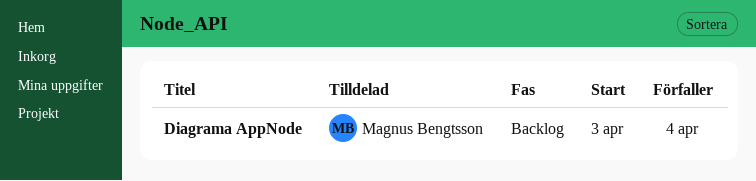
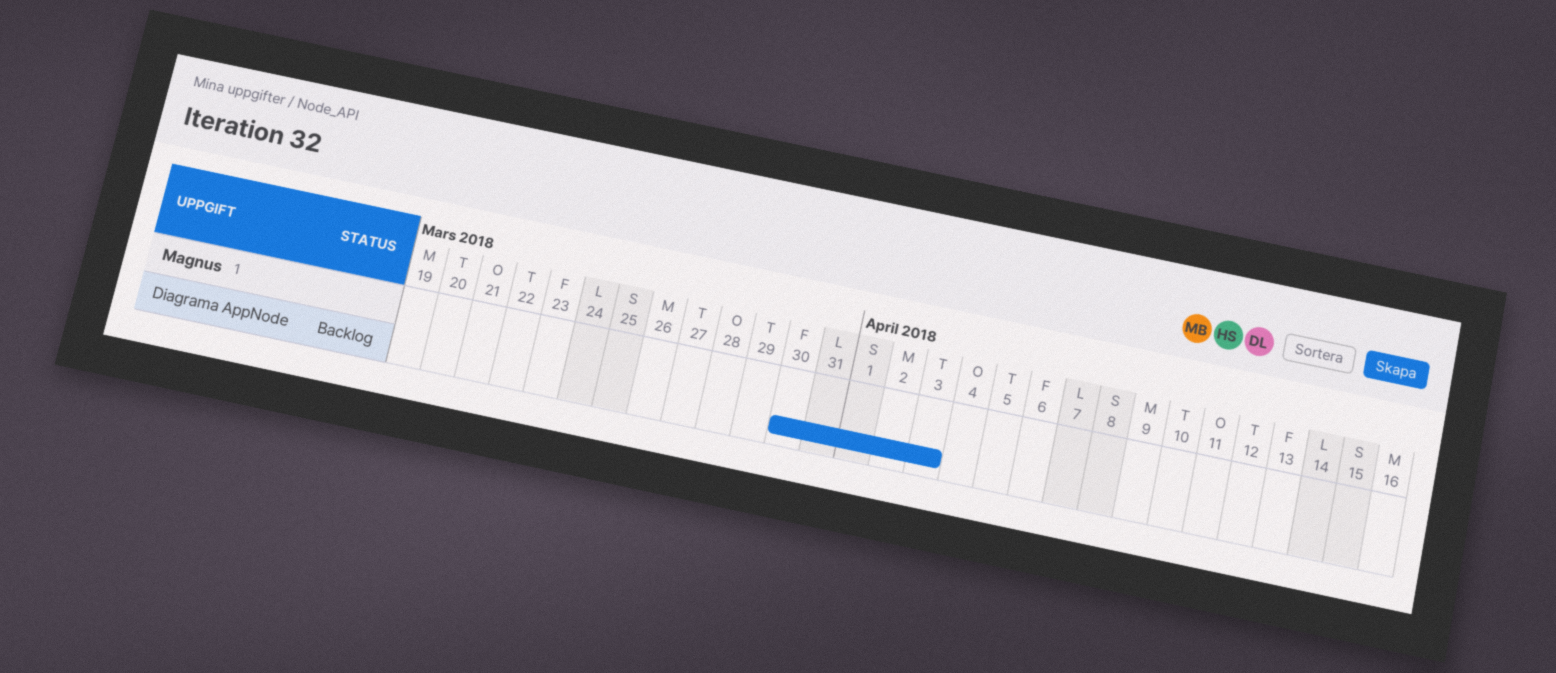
Diagrama AppNode, start: Apr 3 -> Mar 30
Diagrama AppNode, due: Apr 4 -> Apr 3

